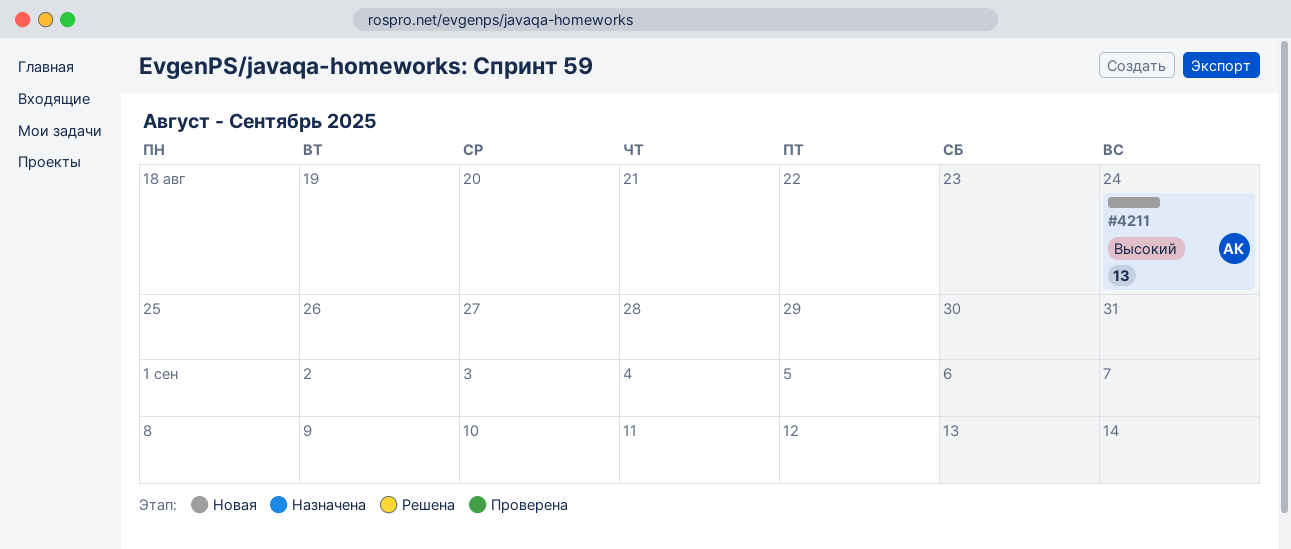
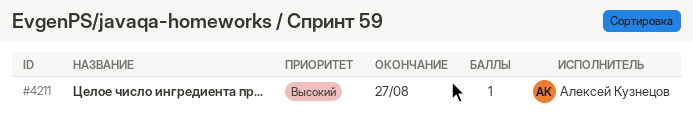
#4211, estimate: 13 -> 1
#4211, due: Aug 24 -> Aug 27

